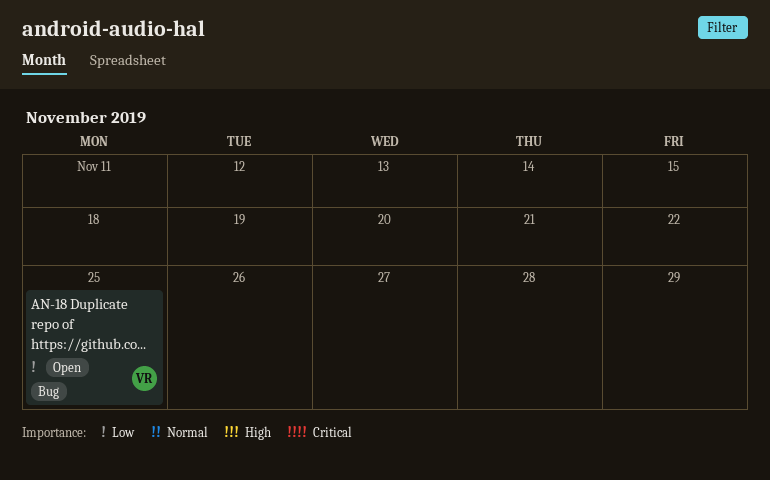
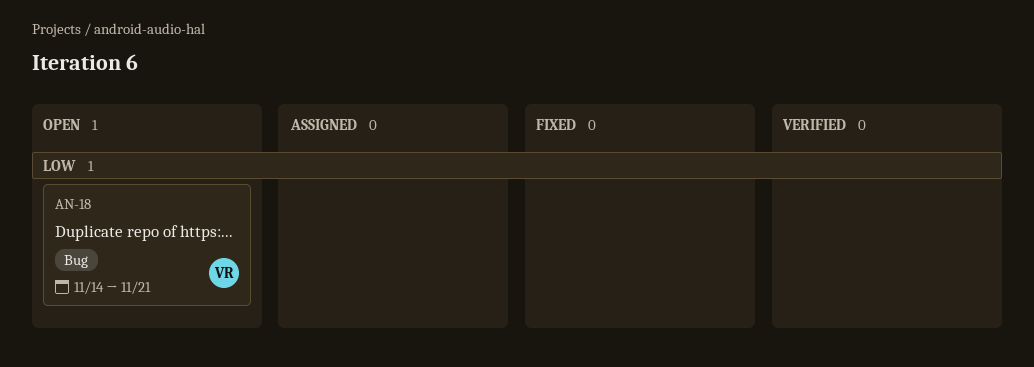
AN-18, due: Nov 25 -> Nov 21

